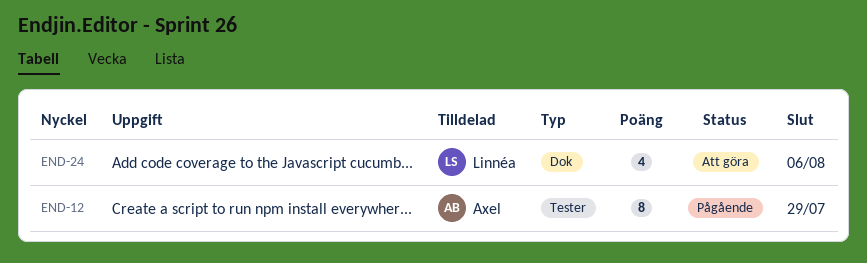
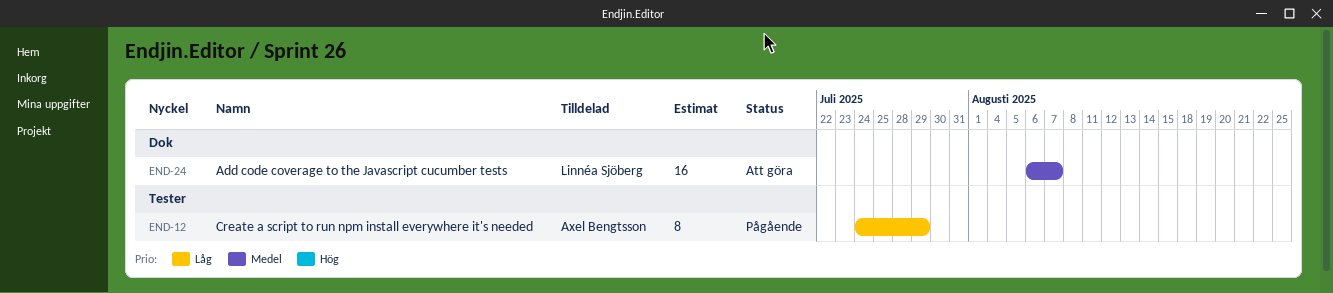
END-24, estimate: 4 -> 16
END-24, due: Aug 6 -> Aug 7

